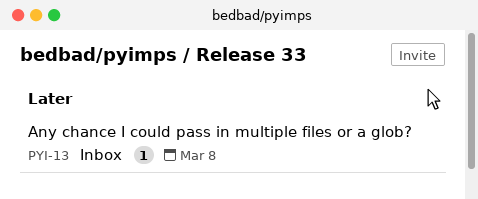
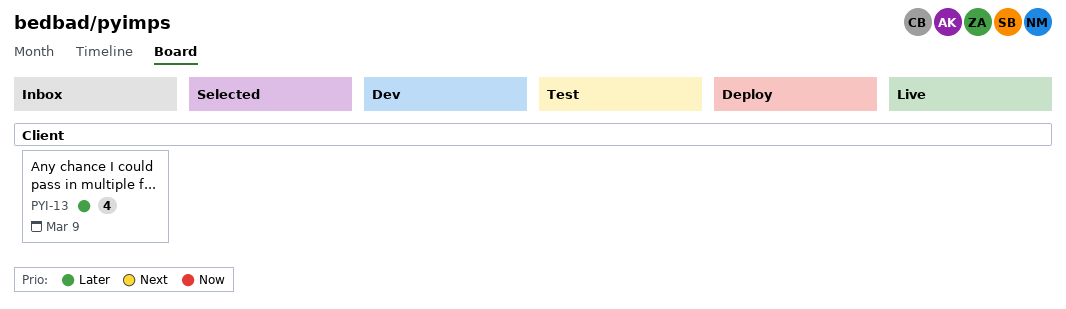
PYI-13, estimate: 1 -> 4
PYI-13, due: Mar 8 -> Mar 9

